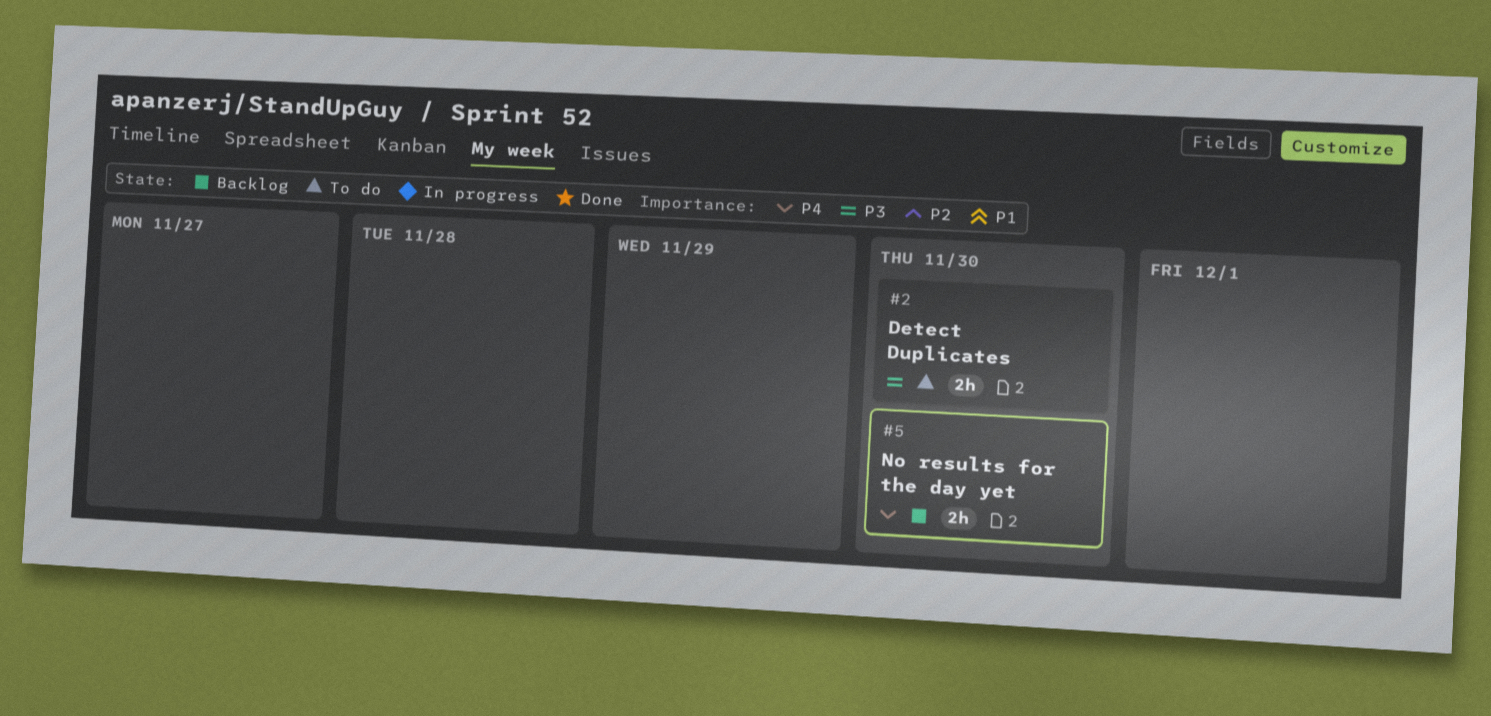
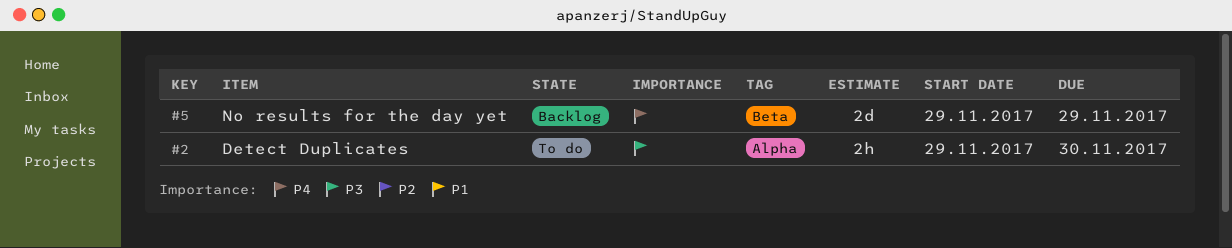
#5, estimate: 2h -> 2d
#5, due: Nov 30 -> Nov 29

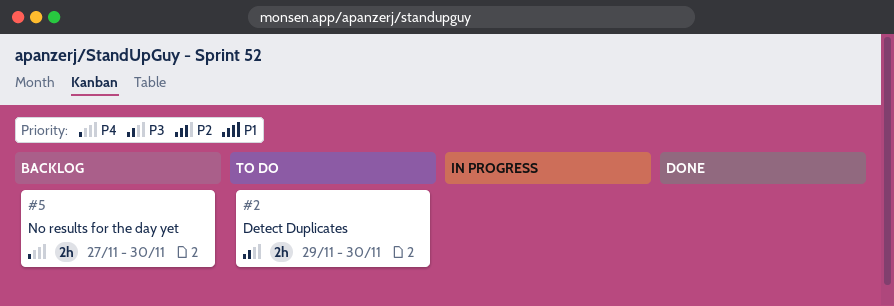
#5, estimate: 2d -> 2h
#5, start: Nov 29 -> Nov 27
#5, due: Nov 29 -> Nov 30

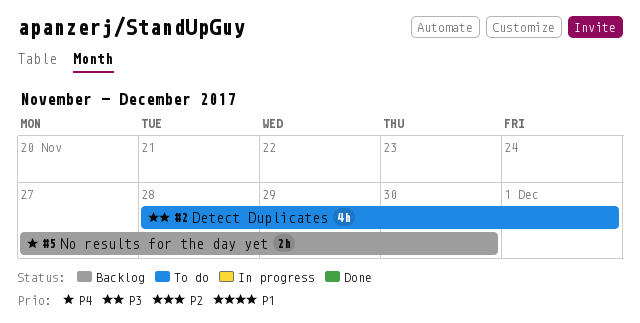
#2, estimate: 2h -> 4h
#2, start: Nov 29 -> Nov 28
#2, due: Nov 30 -> Dec 1

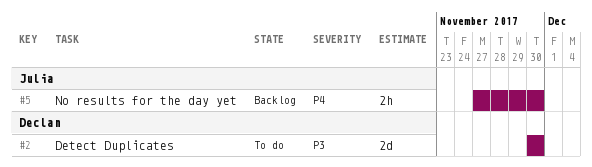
#2, estimate: 4h -> 2d
#2, start: Nov 28 -> Nov 30
#2, due: Dec 1 -> Nov 30

